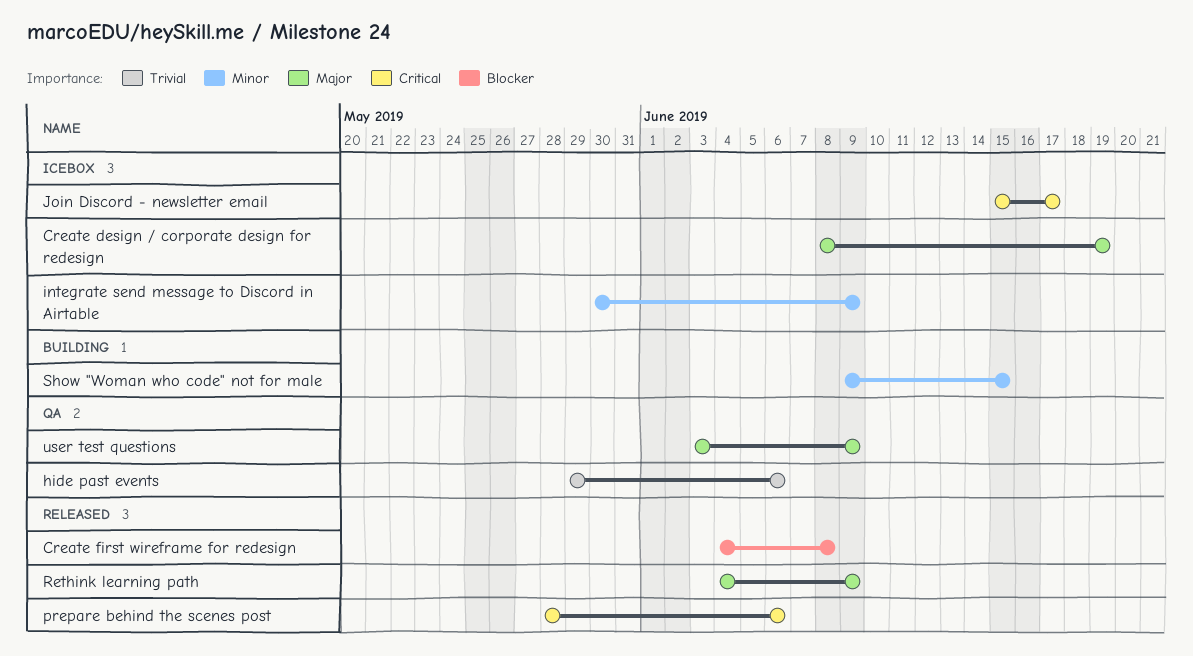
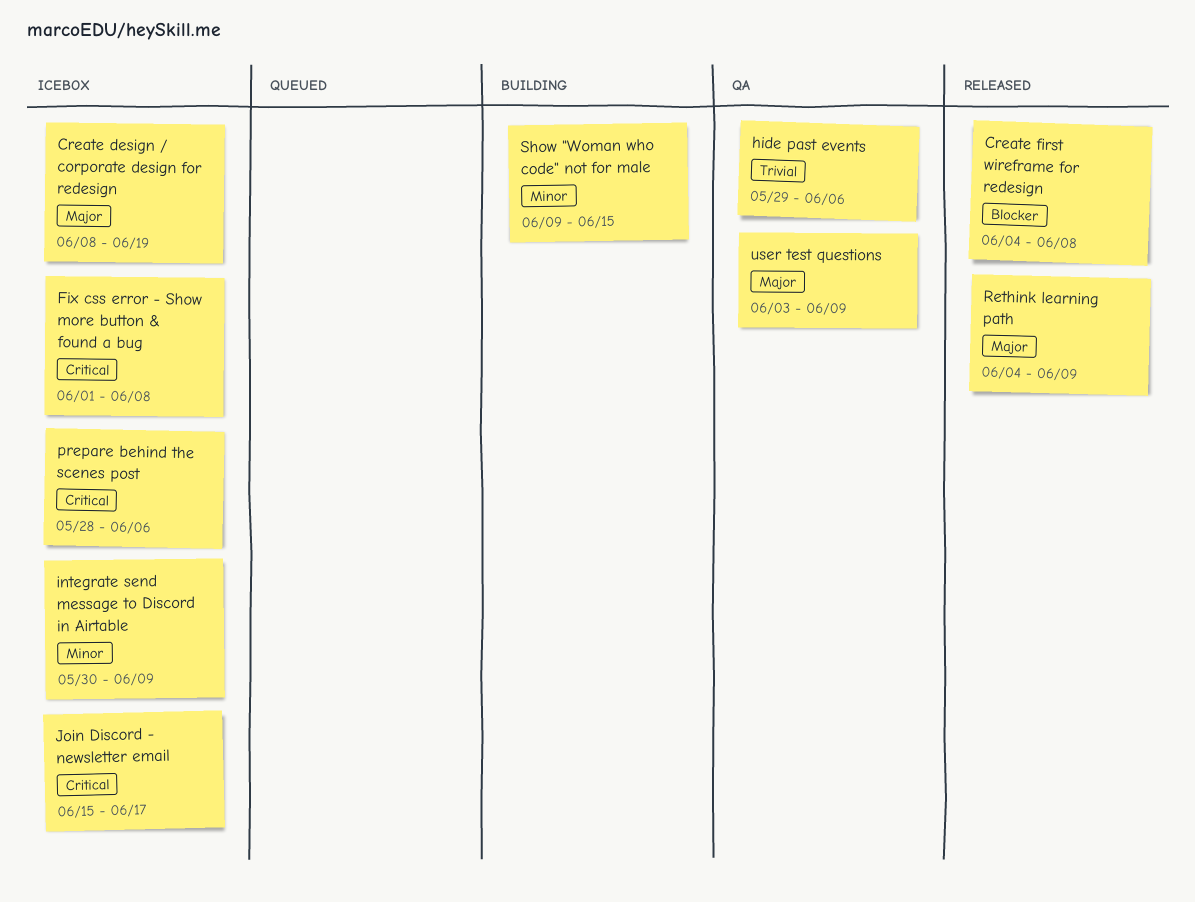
Fix css error - Show more button & found a bug: none -> present
prepare behind the scenes post, status: Released -> Icebox

